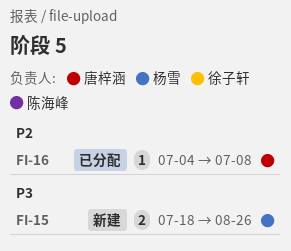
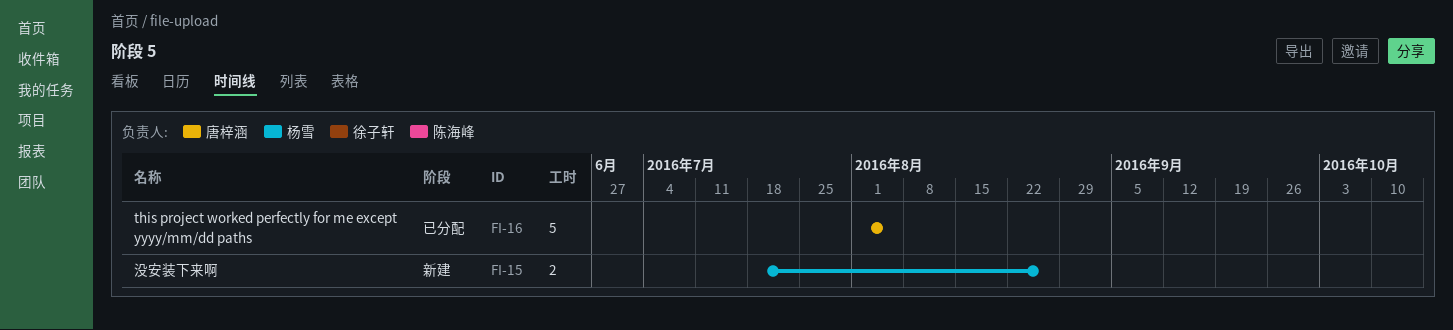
FI-16, estimate: 1 -> 5
FI-16, start: Jul 4 -> Aug 1
FI-16, due: Jul 8 -> Aug 5

